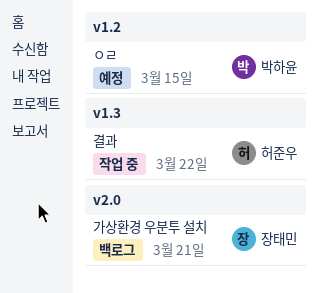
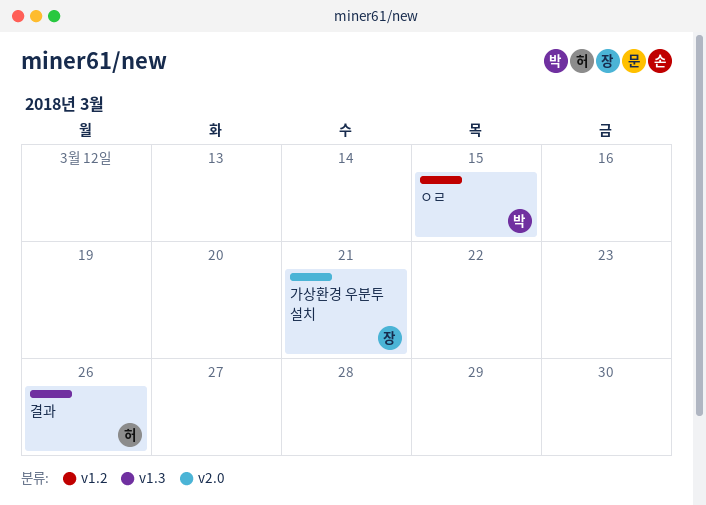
결과, due: Mar 22 -> Mar 26

